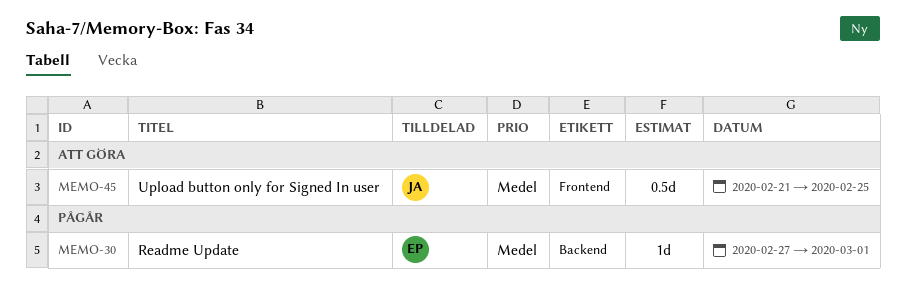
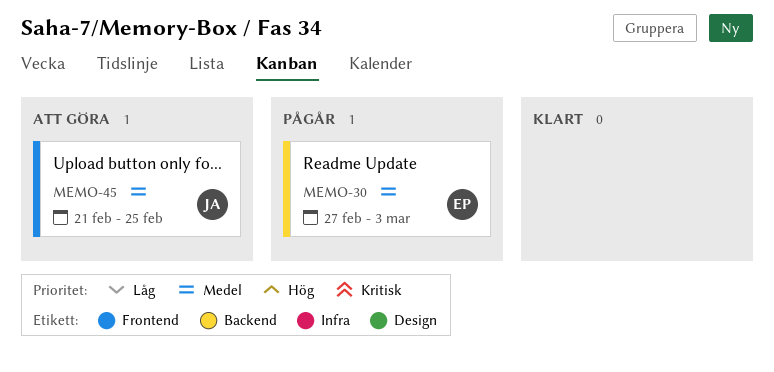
MEMO-30, due: Mar 1 -> Mar 3

